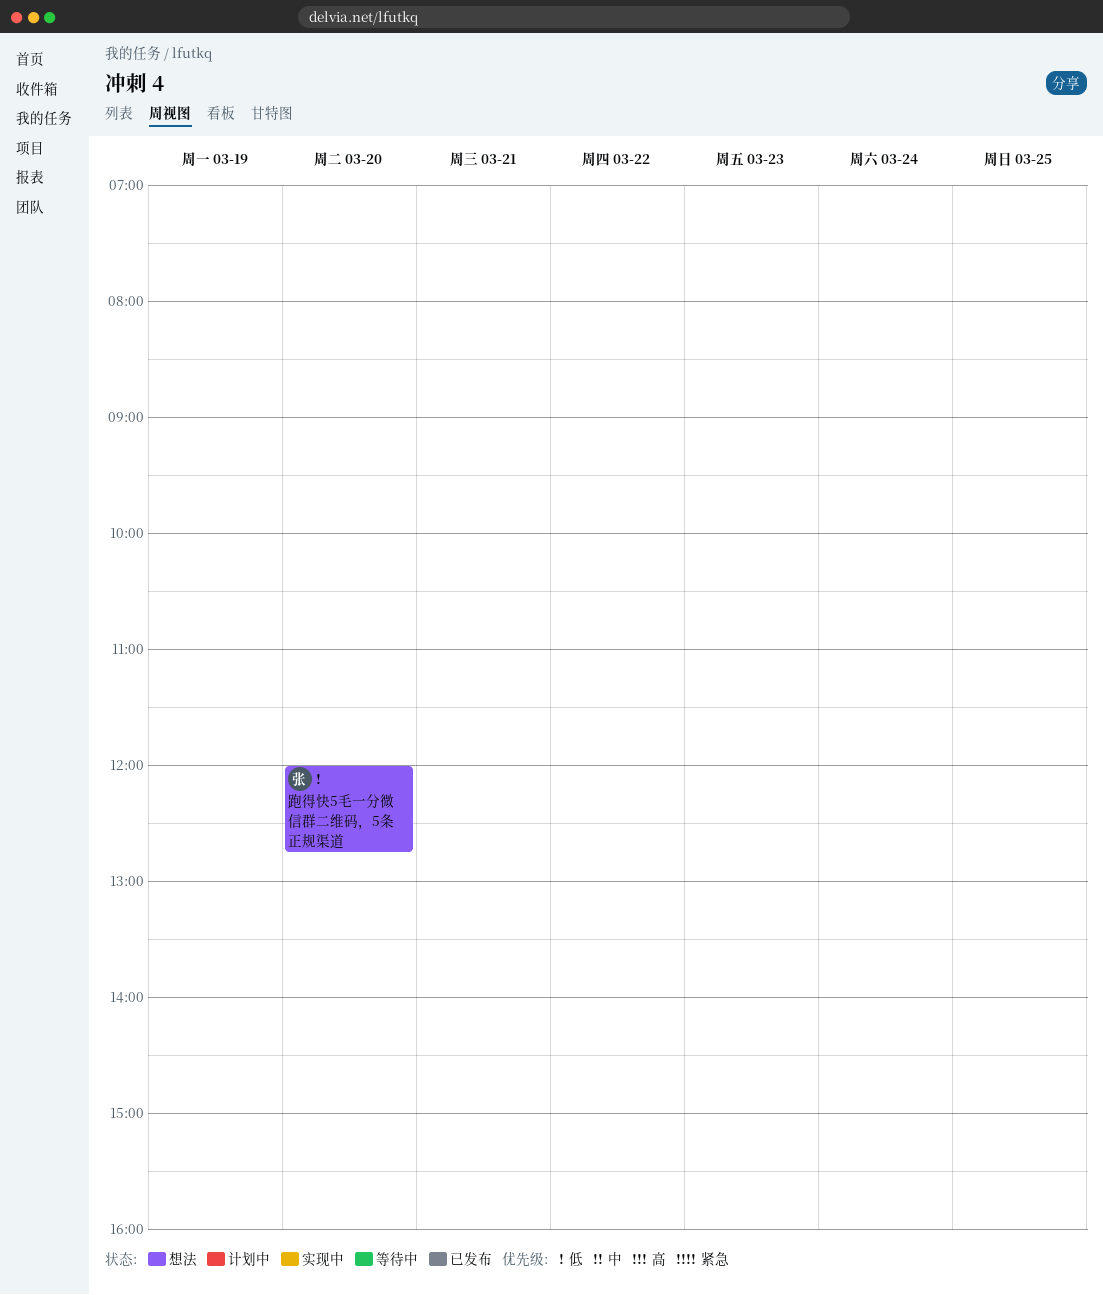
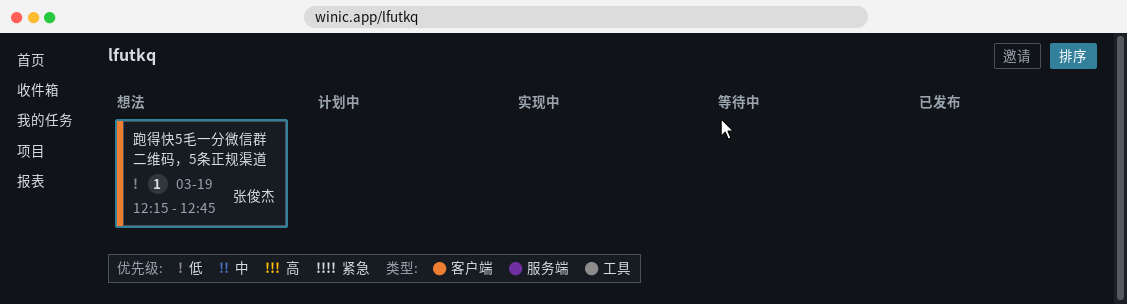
跑得快5毛一分微信群二维码，5条正规渠道, day: Mar 20 -> Mar 19
跑得快5毛一分微信群二维码，5条正规渠道, begins: 12:00 -> 12:15

